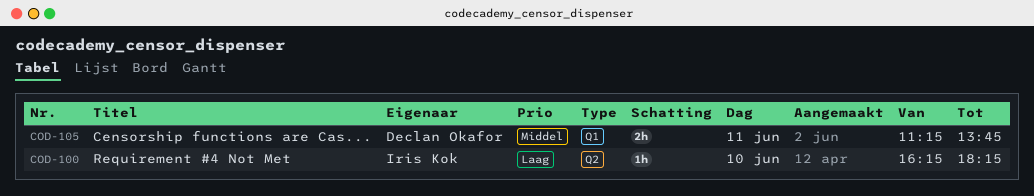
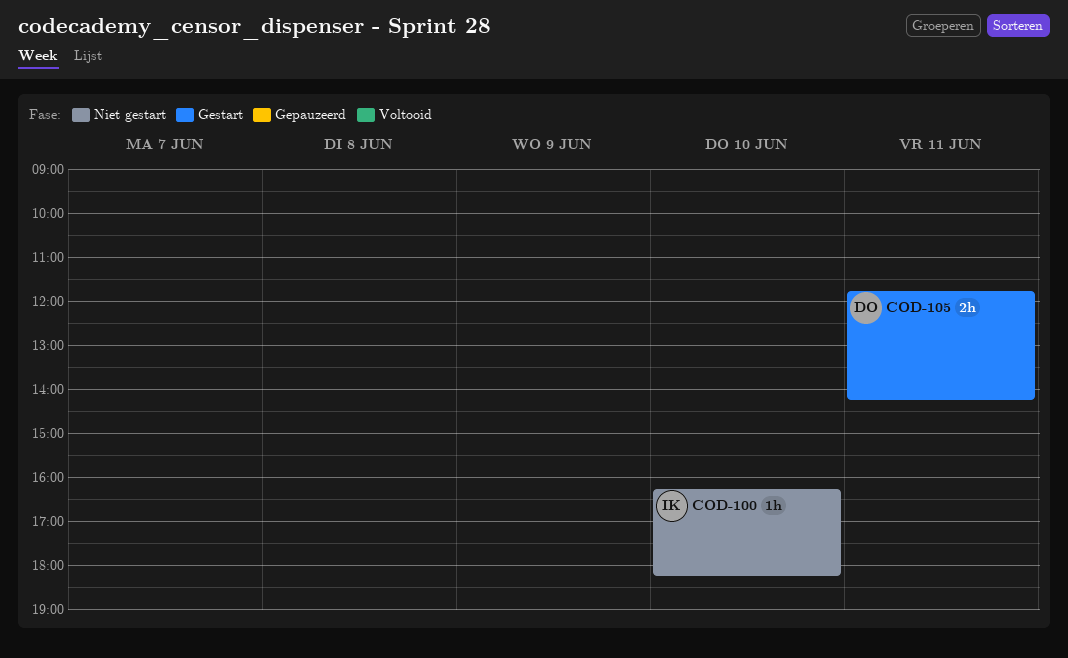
COD-105, begins: 11:15 -> 11:45
COD-105, ends: 13:45 -> 14:15

